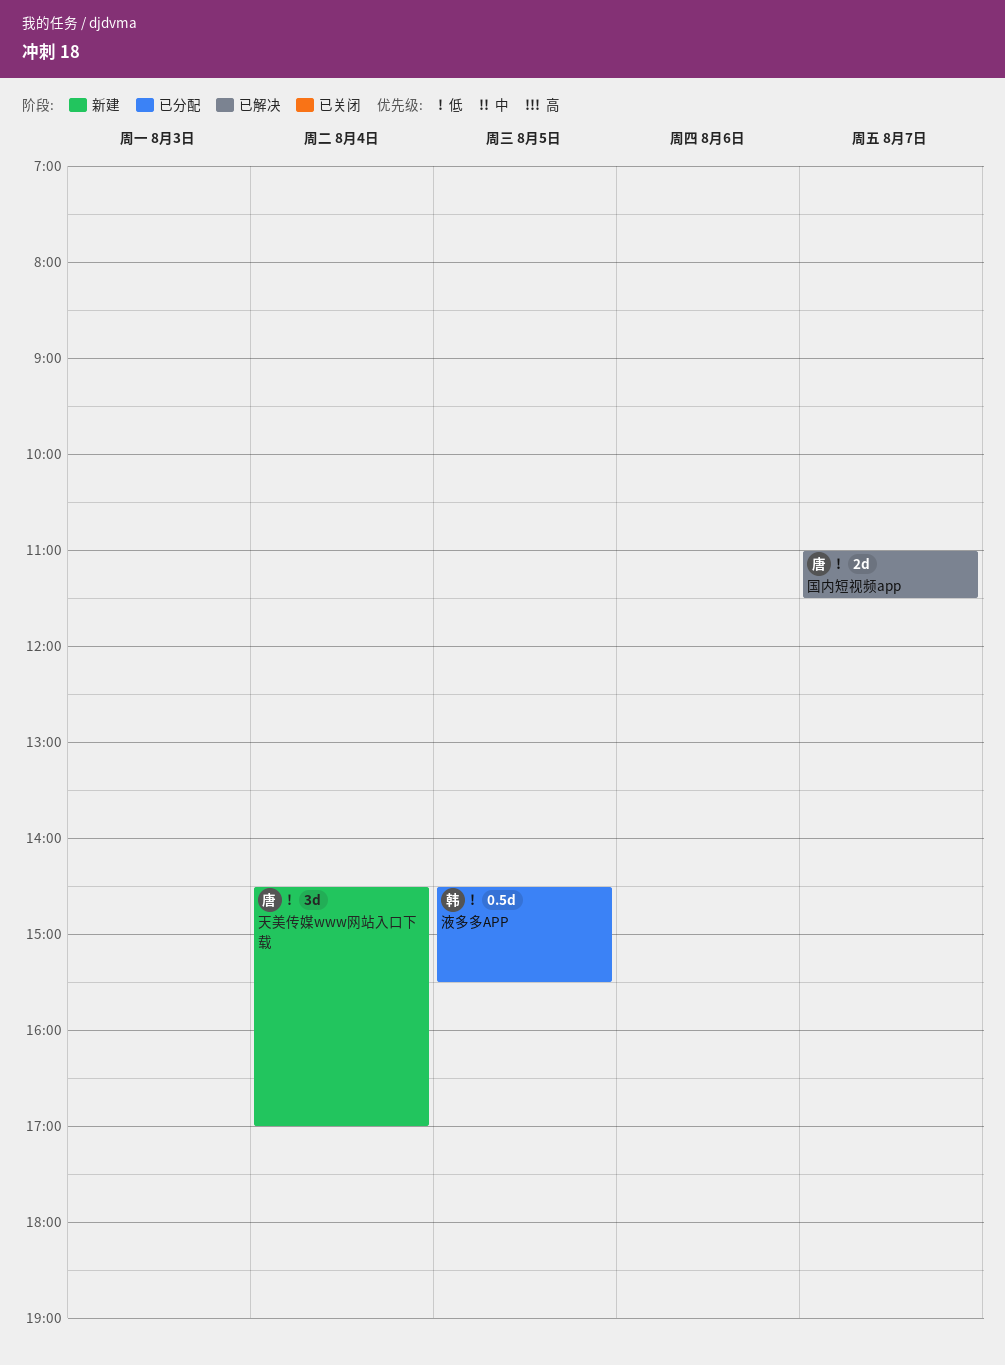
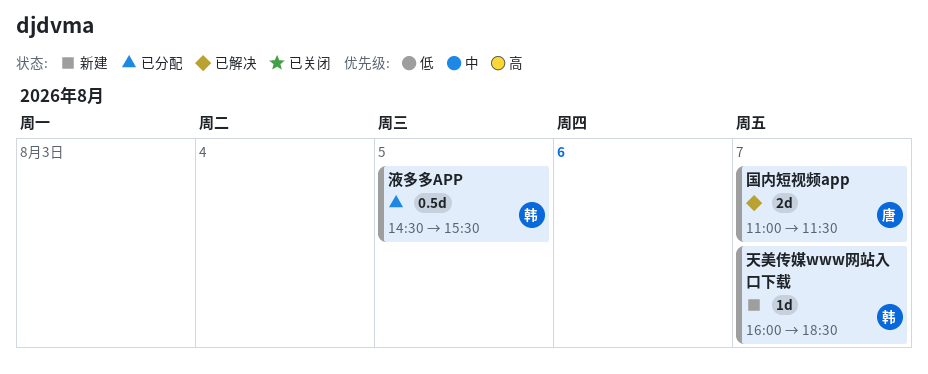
天美传媒www网站入口下载, owner: 唐 -> 韩
天美传媒www网站入口下载, estimate: 3d -> 1d
天美传媒www网站入口下载, day: Aug 4 -> Aug 7
天美传媒www网站入口下载, begins: 14:30 -> 16:00
天美传媒www网站入口下载, ends: 17:00 -> 18:30

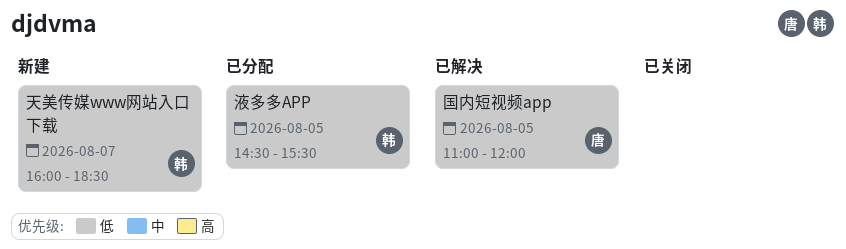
国内短视频app, day: Aug 7 -> Aug 5
国内短视频app, ends: 11:30 -> 12:00

